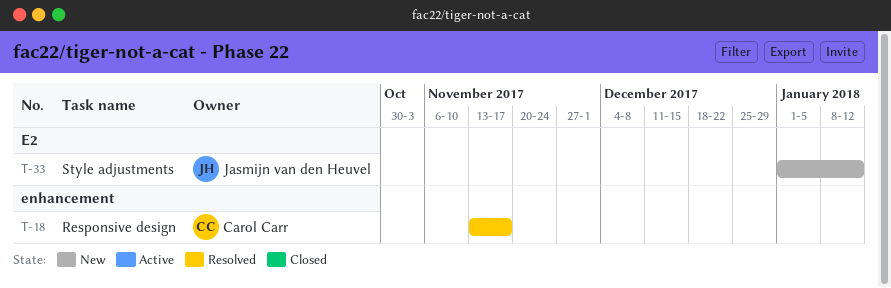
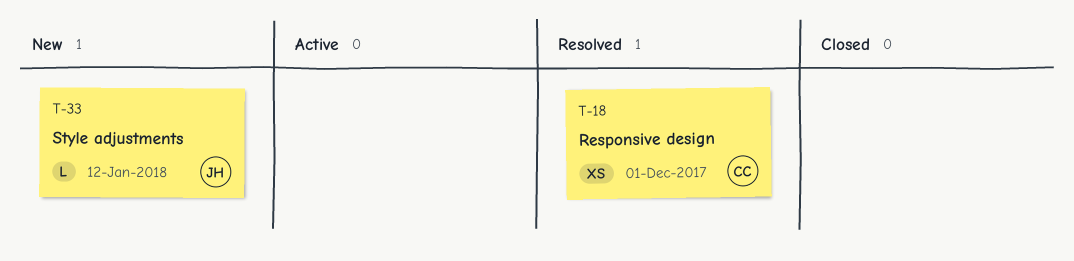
T-18, due: Nov 17 -> Dec 1

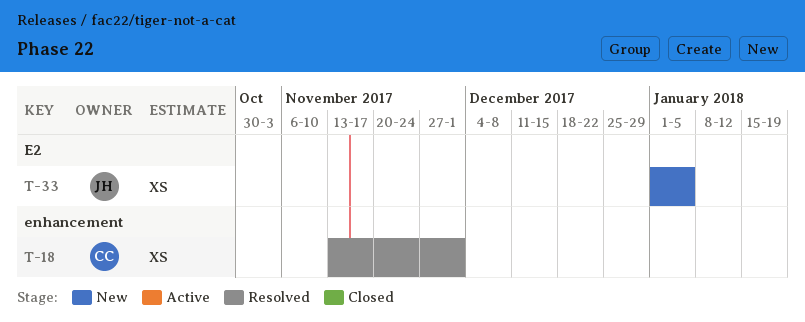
T-33, estimate: L -> XS
T-33, due: Jan 12 -> Jan 5

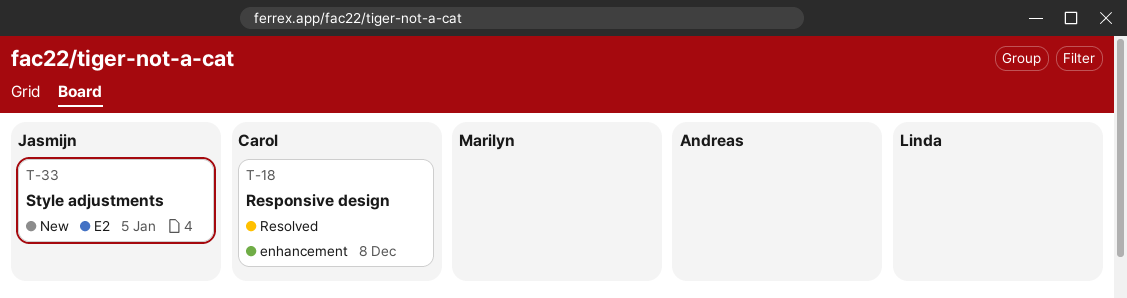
T-18, due: Dec 1 -> Dec 8

